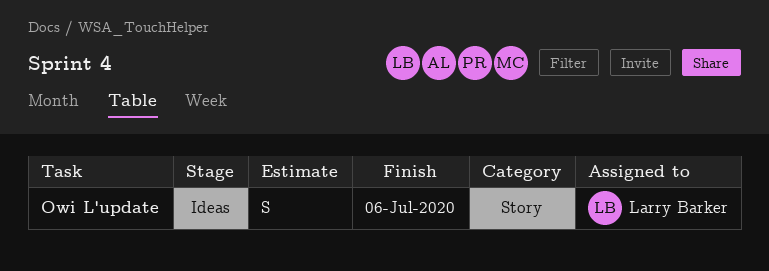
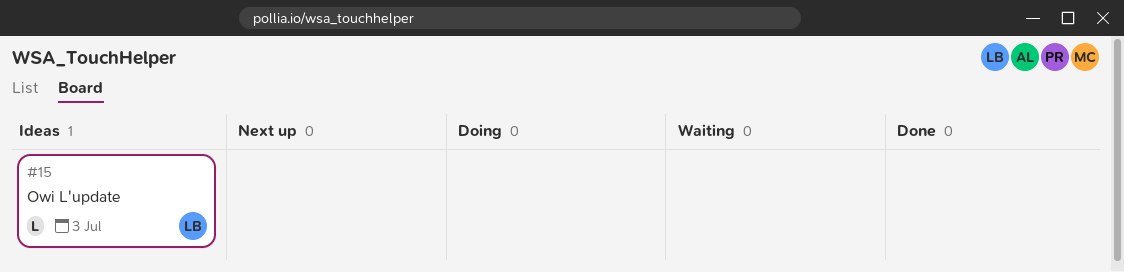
Owi L'update, estimate: S -> L
Owi L'update, due: Jul 6 -> Jul 3

